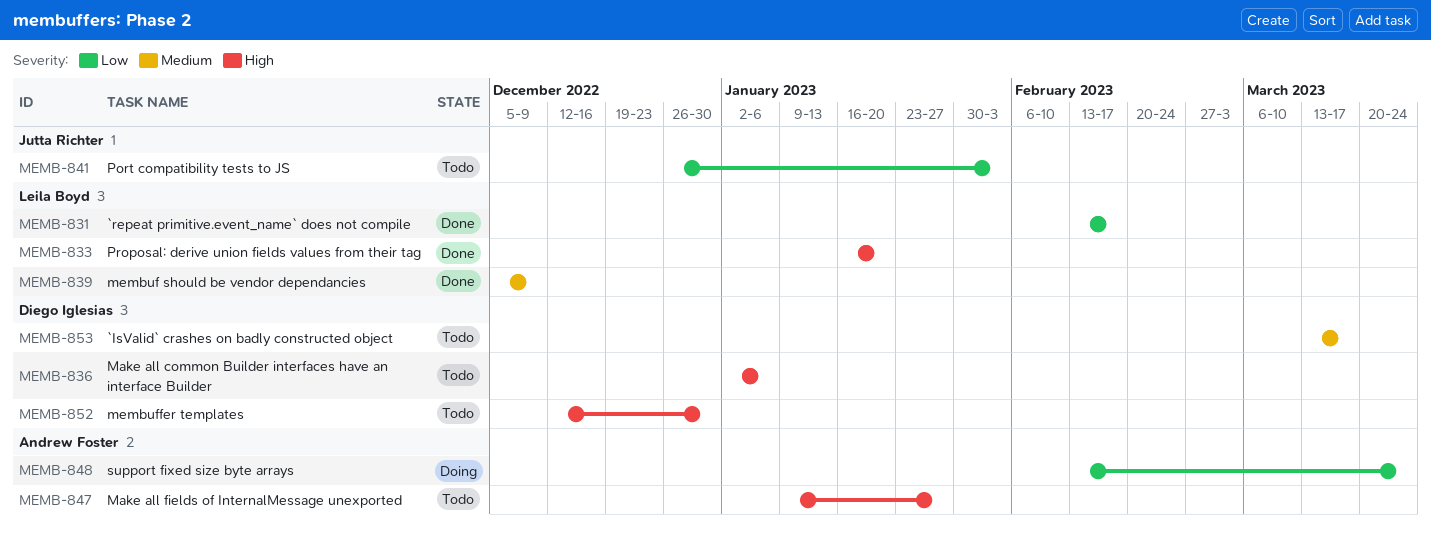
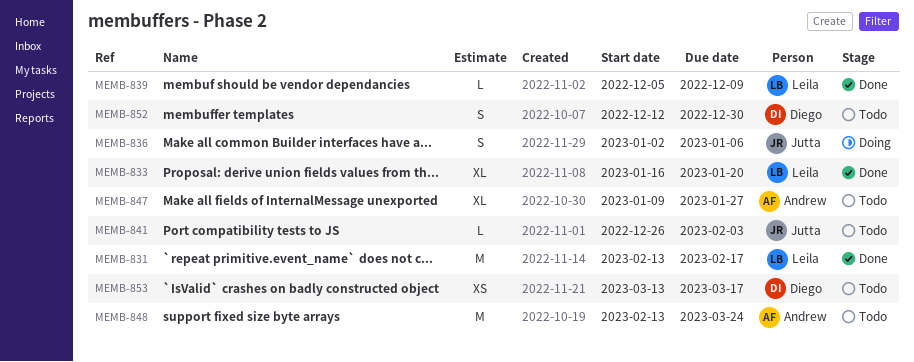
MEMB-836, status: Todo -> Doing
MEMB-836, owner: Diego Iglesias -> Jutta Richter
MEMB-848, status: Doing -> Todo

